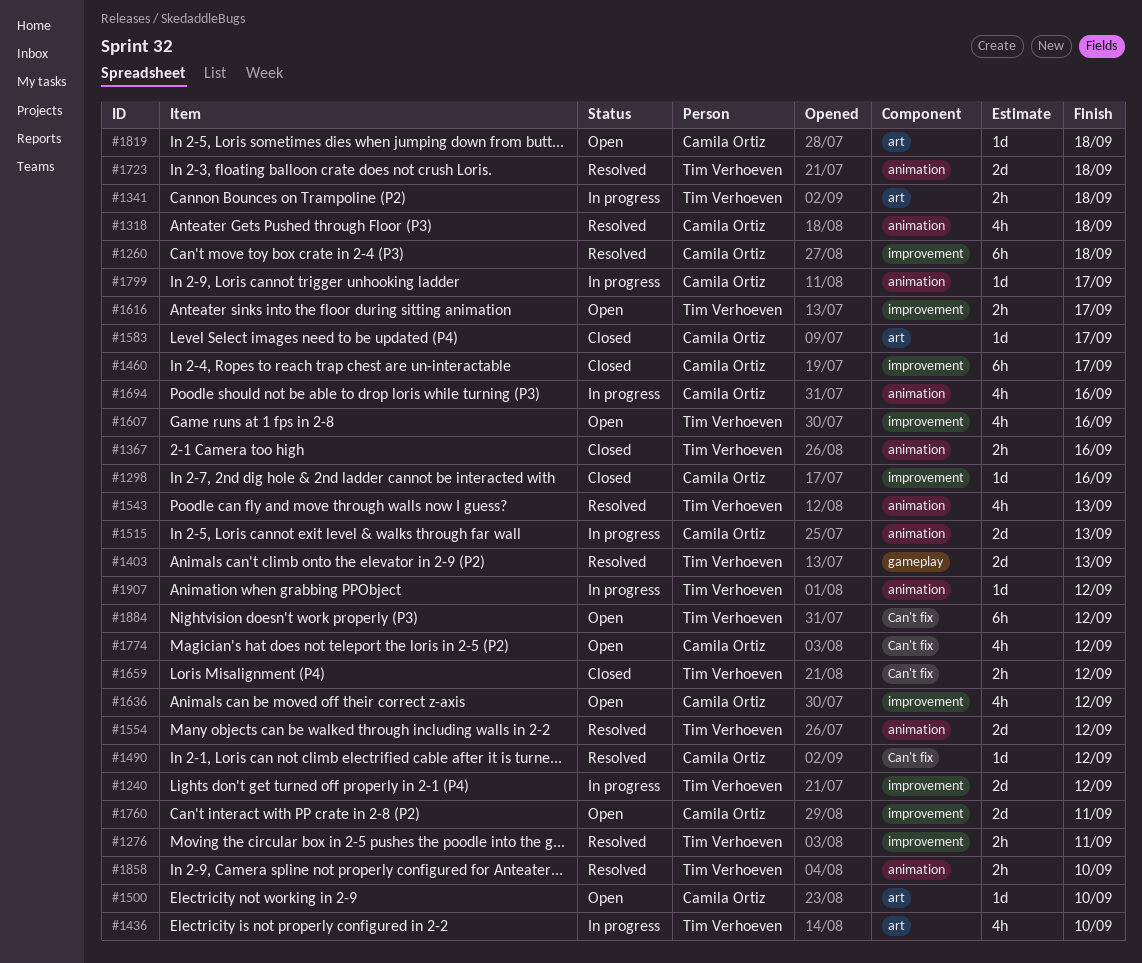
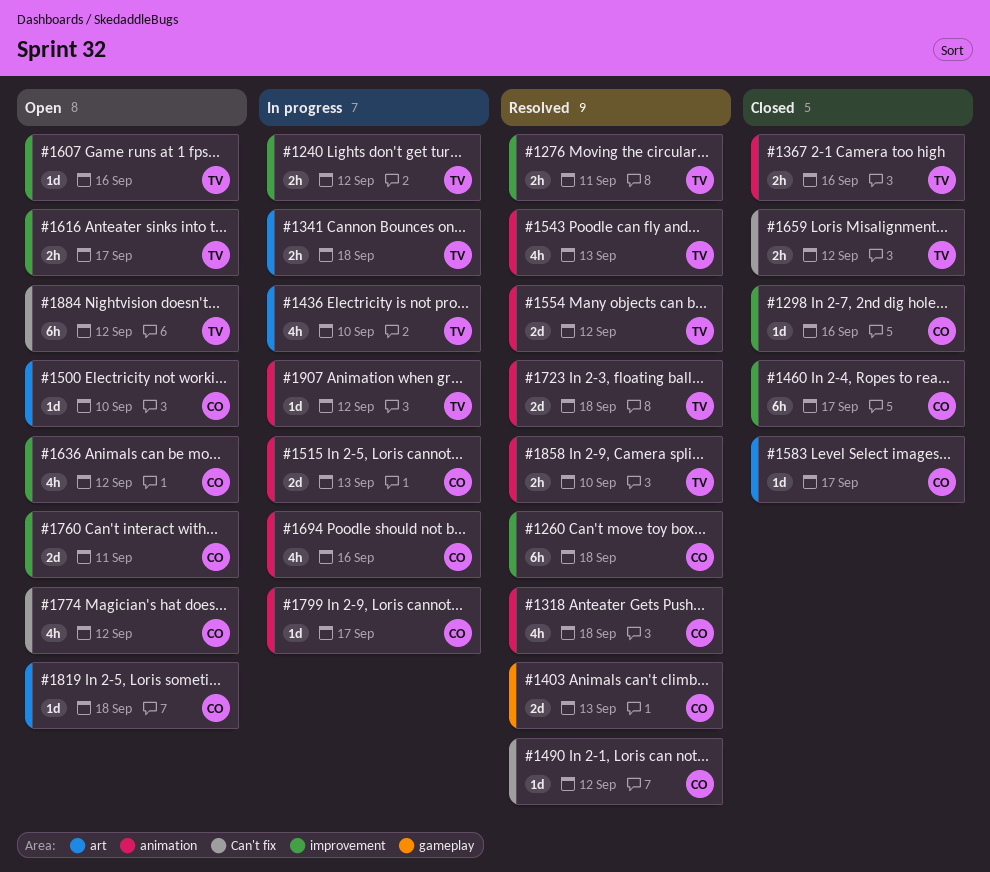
#1240, estimate: 2d -> 2h
#1403, owner: Tim Verhoeven -> Camila Ortiz
#1607, estimate: 4h -> 1d

